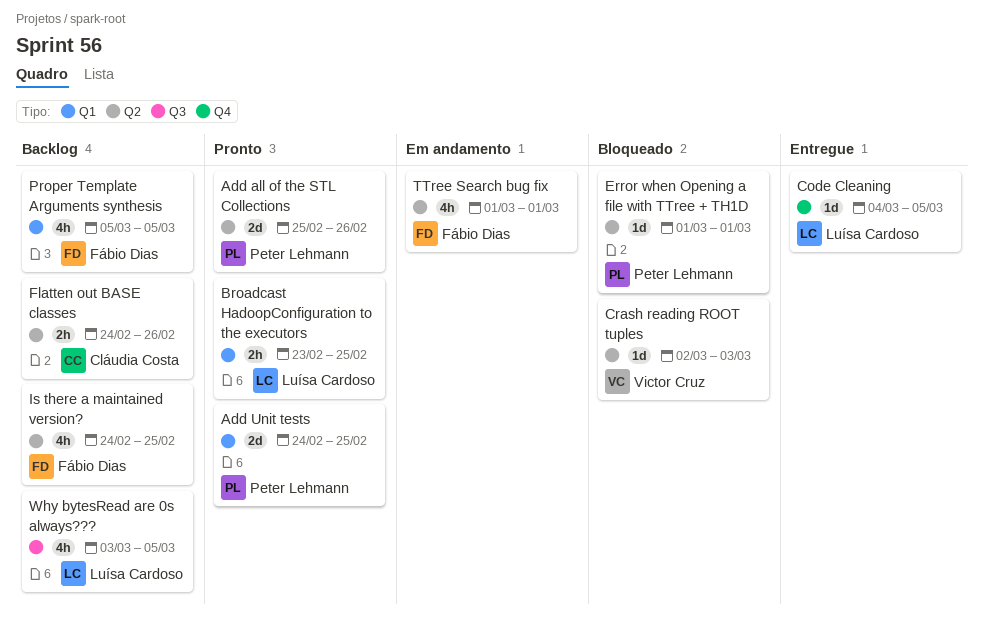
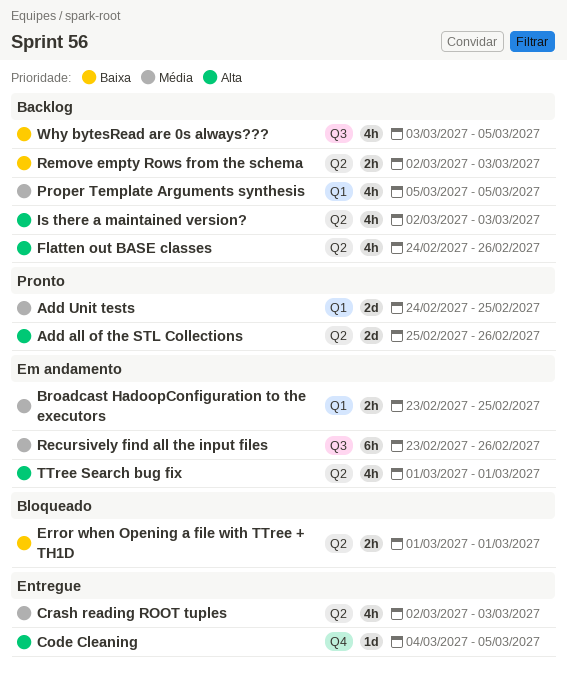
Broadcast HadoopConfiguration to the executors, status: Pronto -> Em andamento
Crash reading ROOT tuples, status: Bloqueado -> Entregue
Crash reading ROOT tuples, estimate: 1d -> 4h
Error when Opening a file with TTree + TH1D, estimate: 1d -> 2h
Flatten out BASE classes, estimate: 2h -> 4h
Is there a maintained version?, start: Feb 24 -> Mar 2
Is there a maintained version?, due: Feb 25 -> Mar 3
Recursively find all the input files: none -> present
Remove empty Rows from the schema: none -> present

